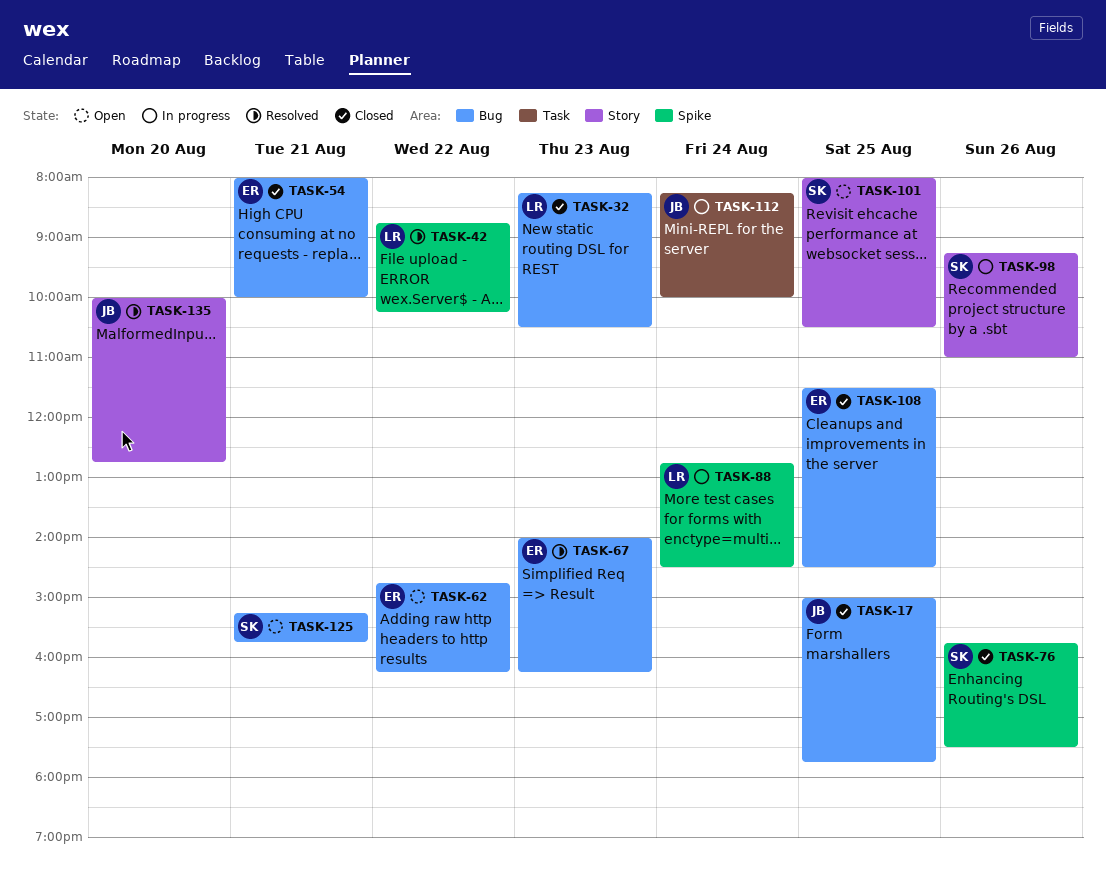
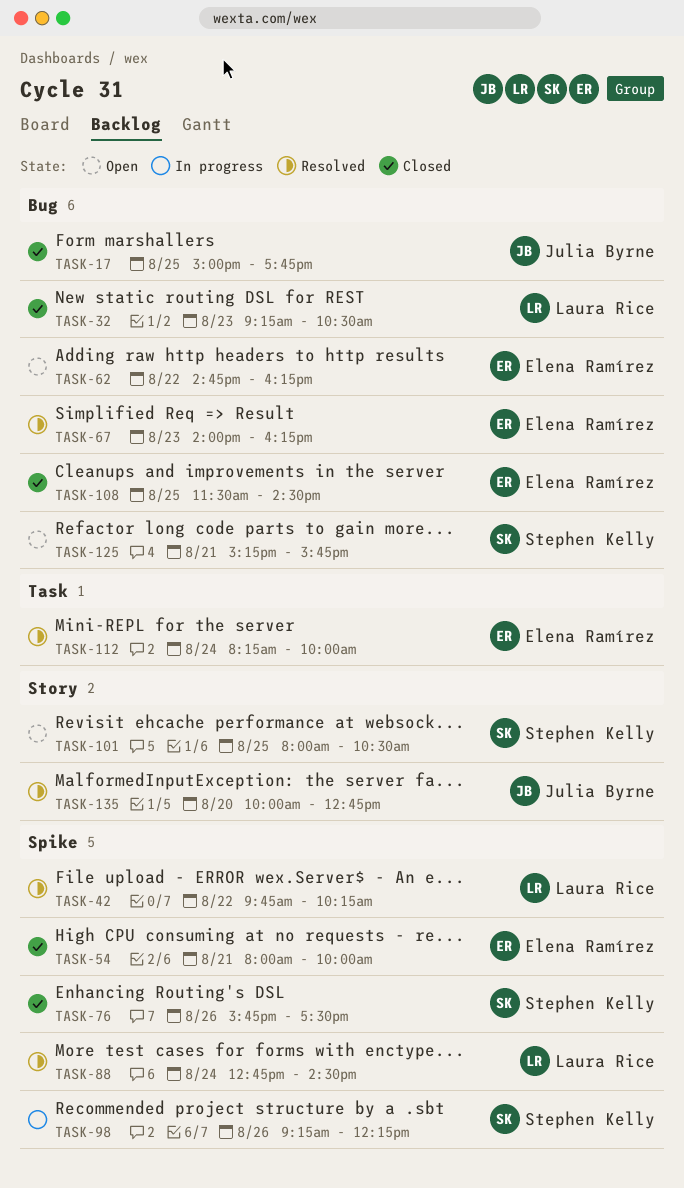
TASK-32, begins: 08:15 -> 09:15
TASK-42, begins: 08:45 -> 09:45
TASK-54, label: Bug -> Spike
TASK-88, status: In progress -> Resolved
TASK-98, label: Story -> Spike
TASK-98, ends: 11:00 -> 12:15
TASK-112, status: In progress -> Resolved
TASK-112, owner: Julia Byrne -> Elena Ramírez

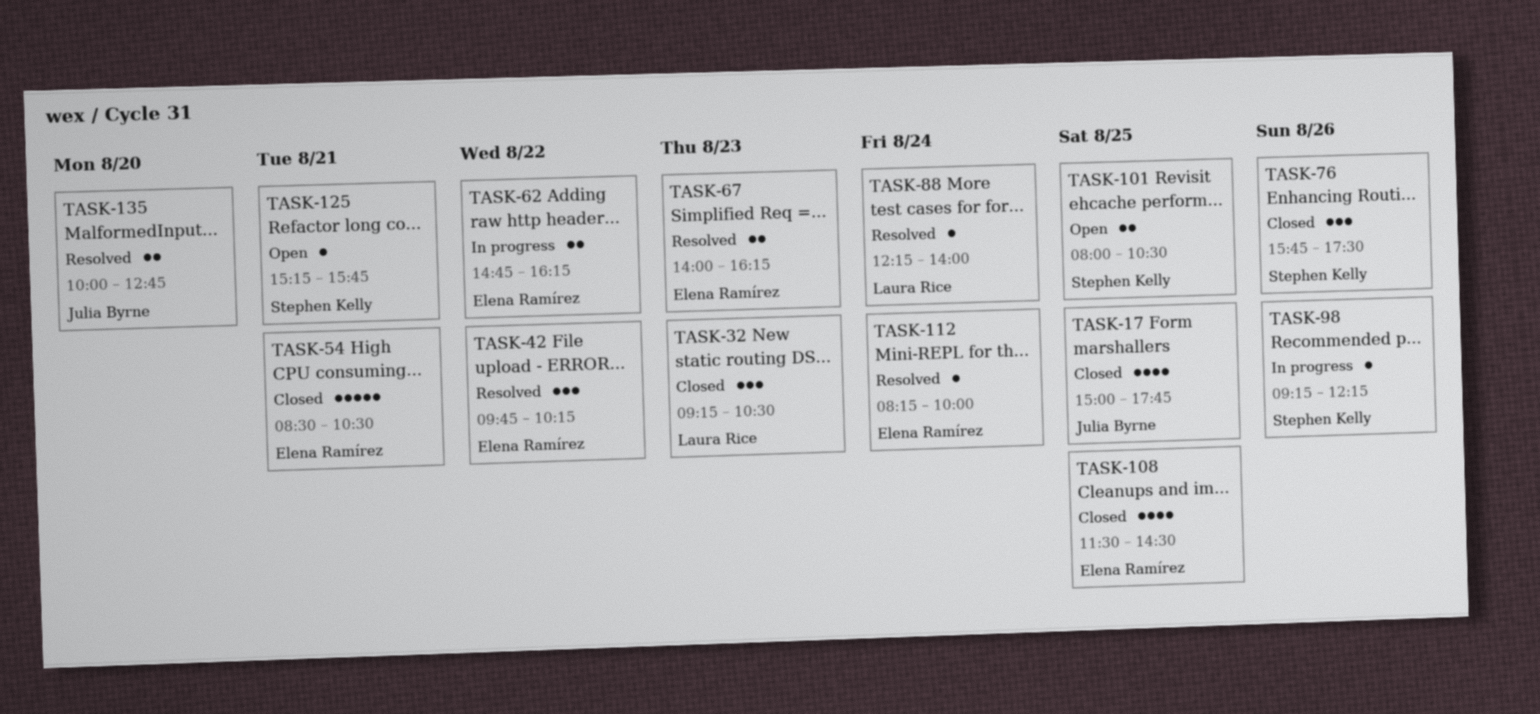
TASK-42, owner: Laura Rice -> Elena Ramírez
TASK-54, begins: 08:00 -> 08:30
TASK-54, ends: 10:00 -> 10:30
TASK-62, status: Open -> In progress
TASK-88, begins: 12:45 -> 12:15
TASK-88, ends: 14:30 -> 14:00

